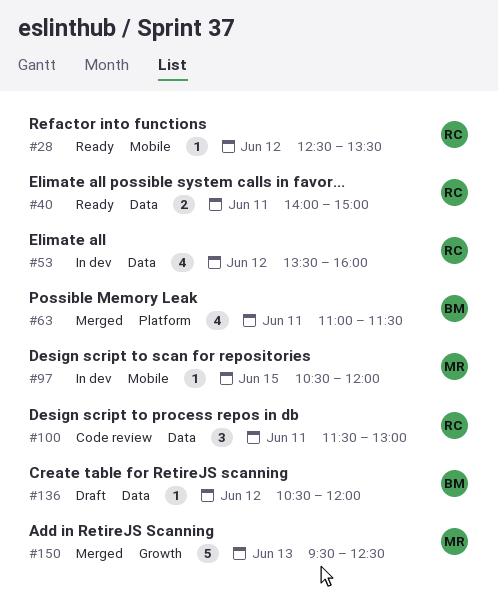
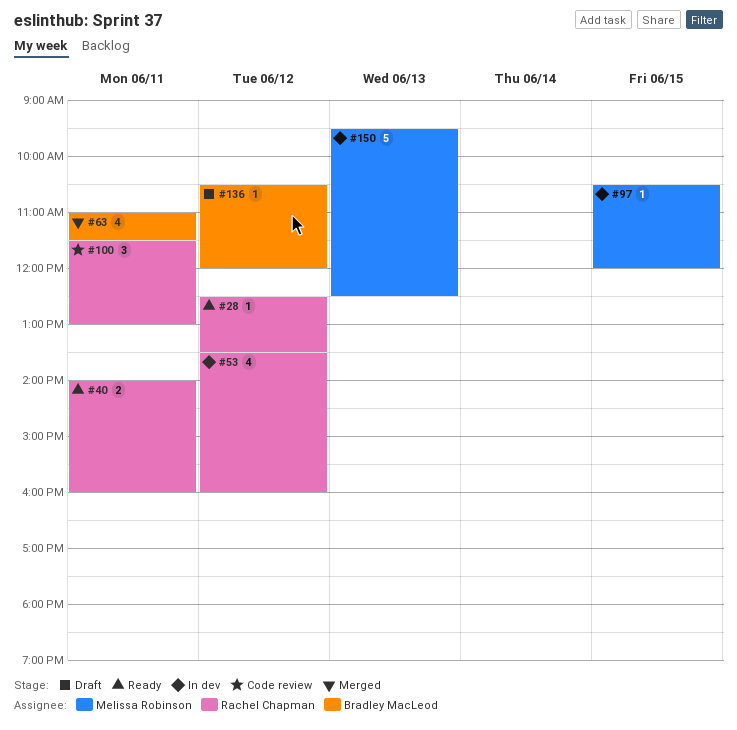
#40, ends: 15:00 -> 16:00
#150, status: Merged -> In dev

